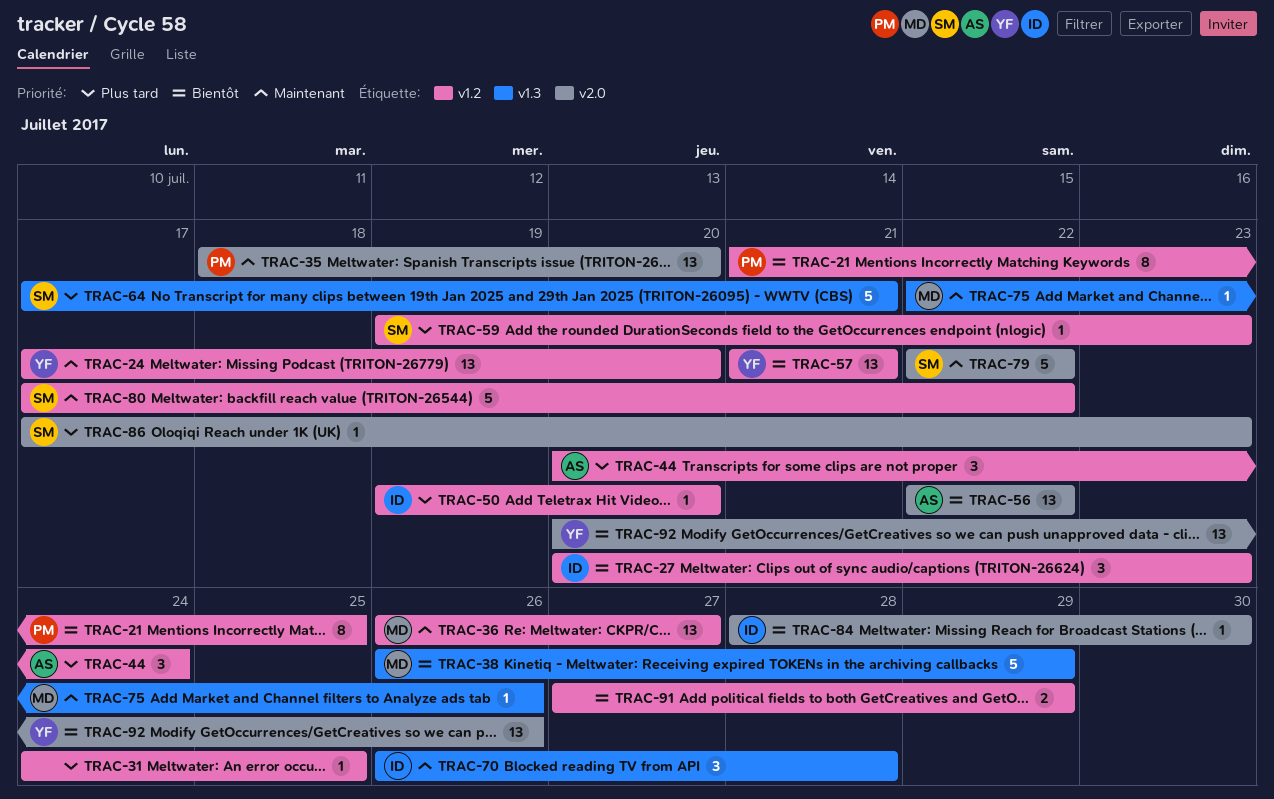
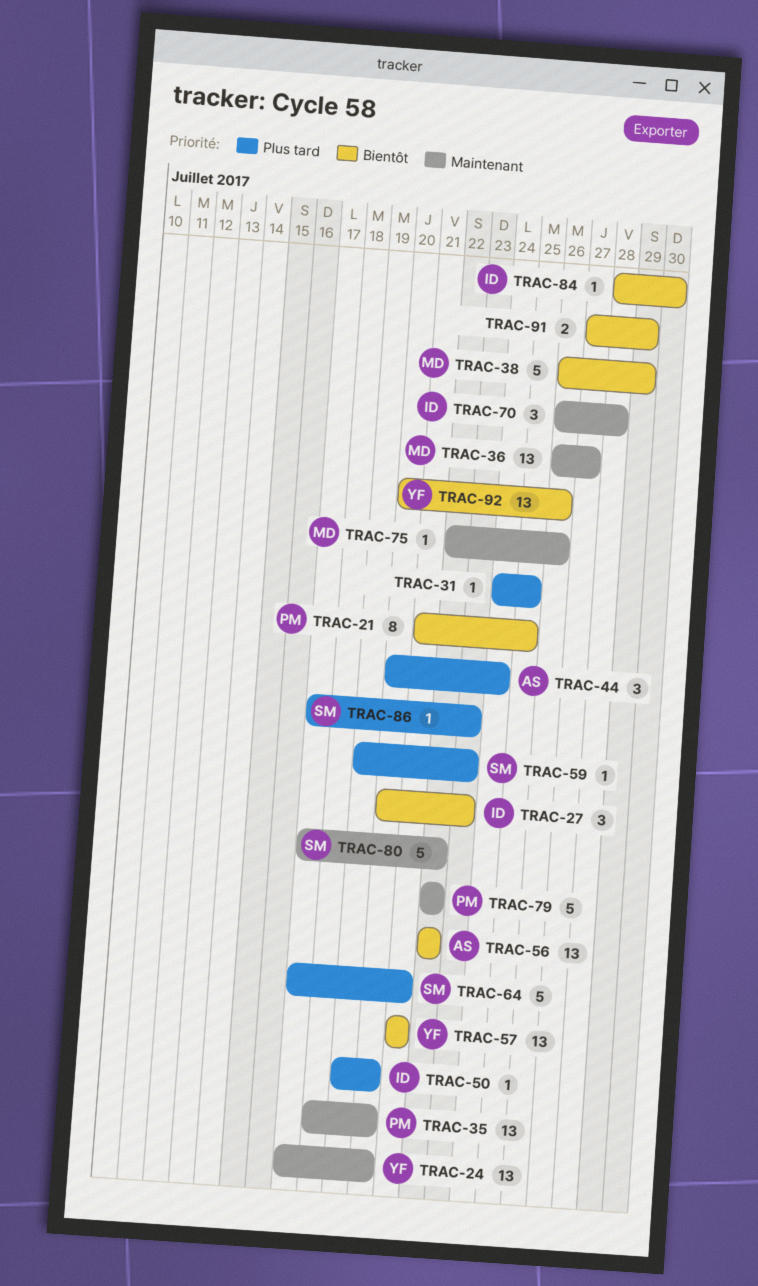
TRAC-79, owner: SM -> PM

